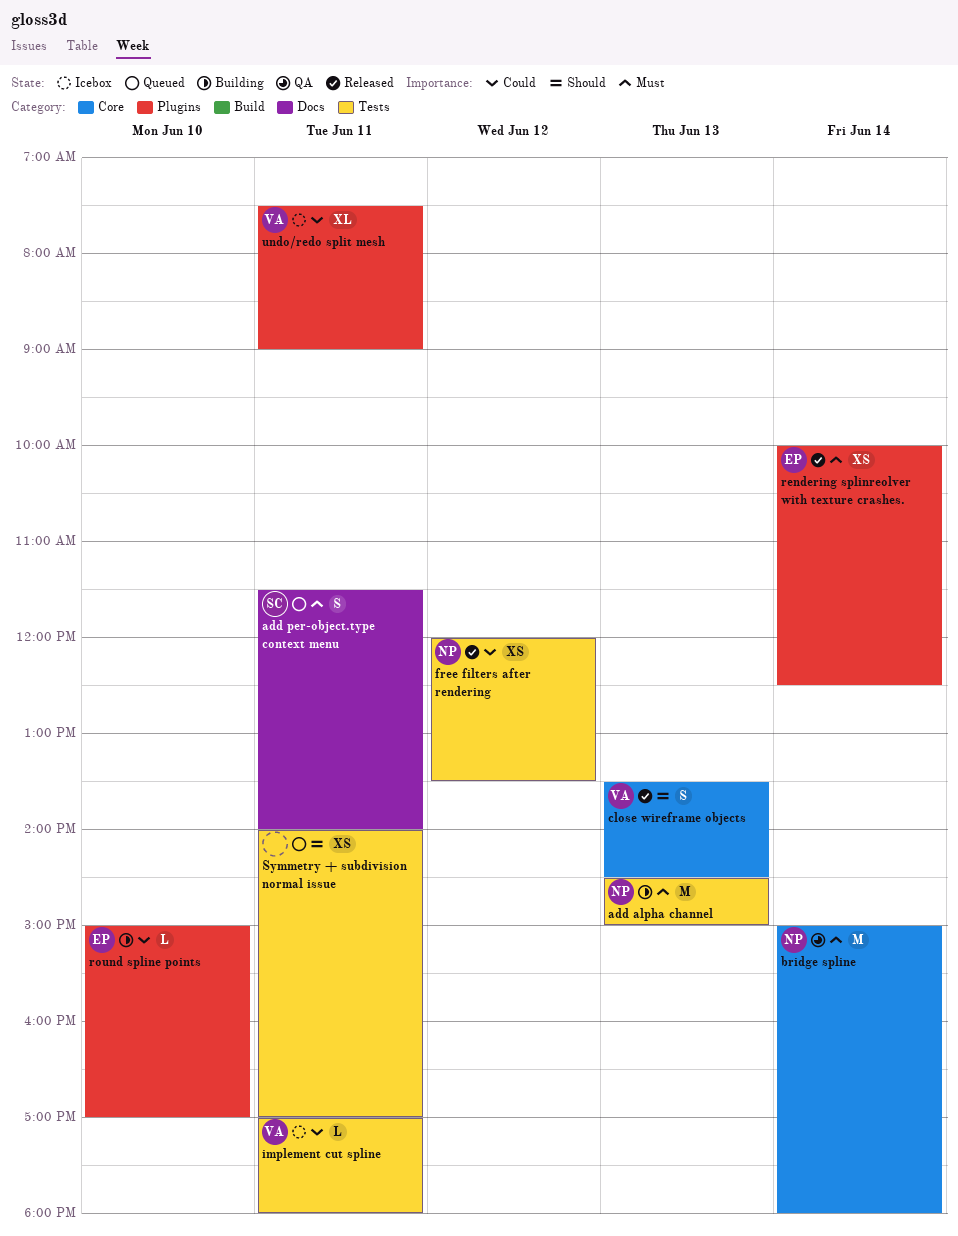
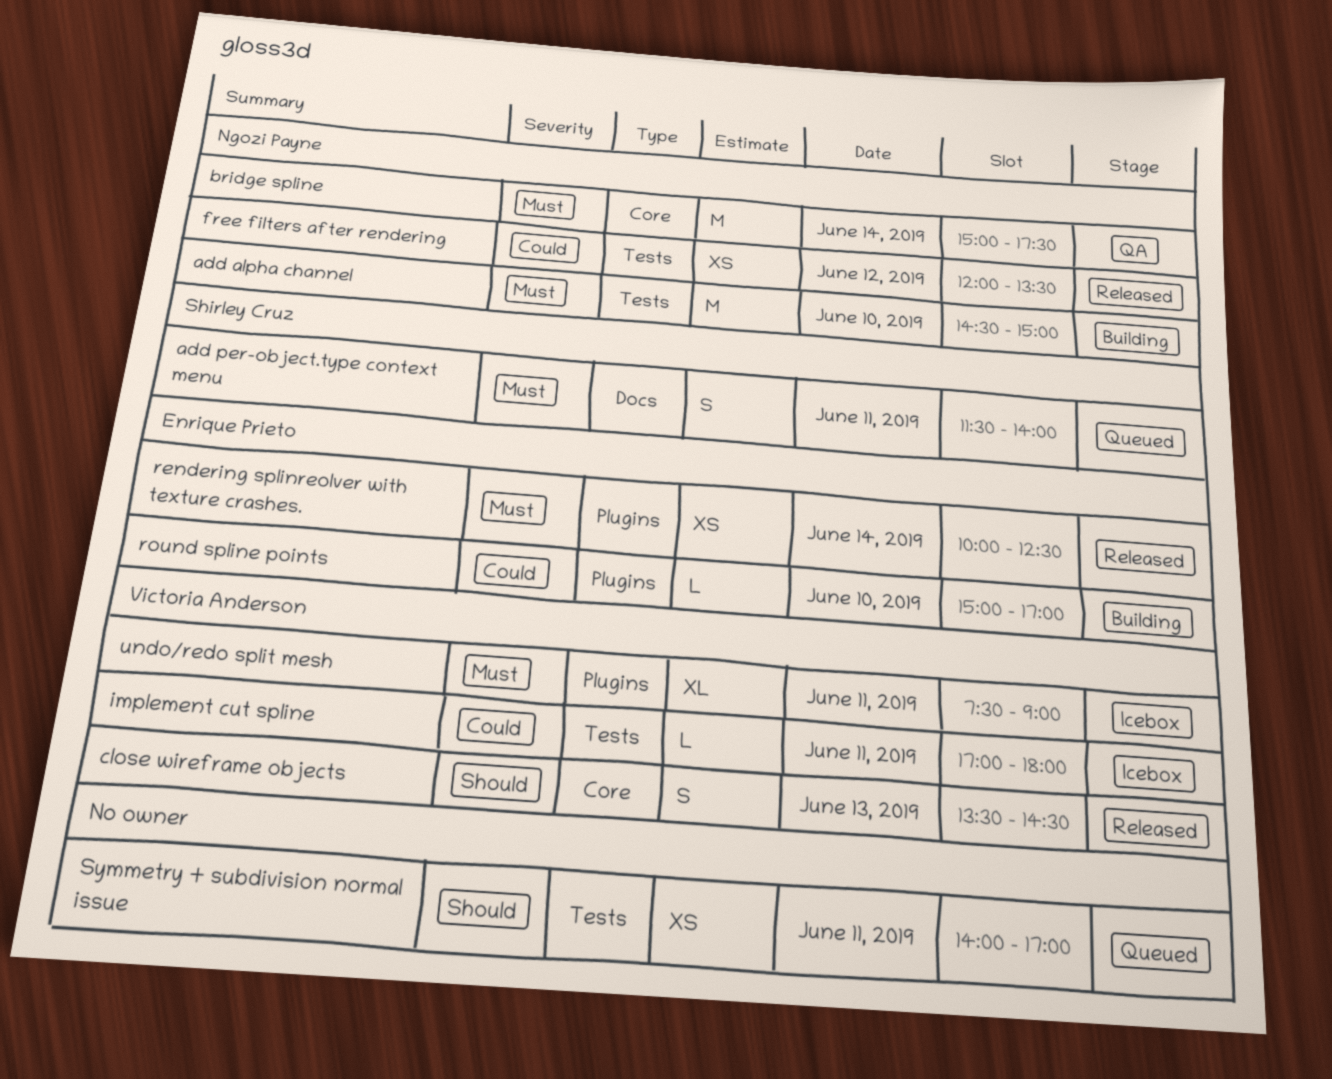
add alpha channel, day: Jun 13 -> Jun 10
bridge spline, ends: 18:00 -> 17:30
undo/redo split mesh, priority: Could -> Must

